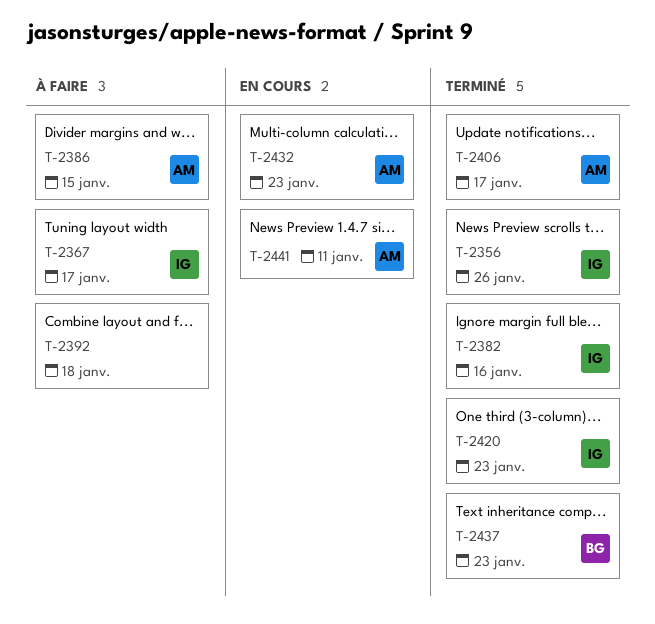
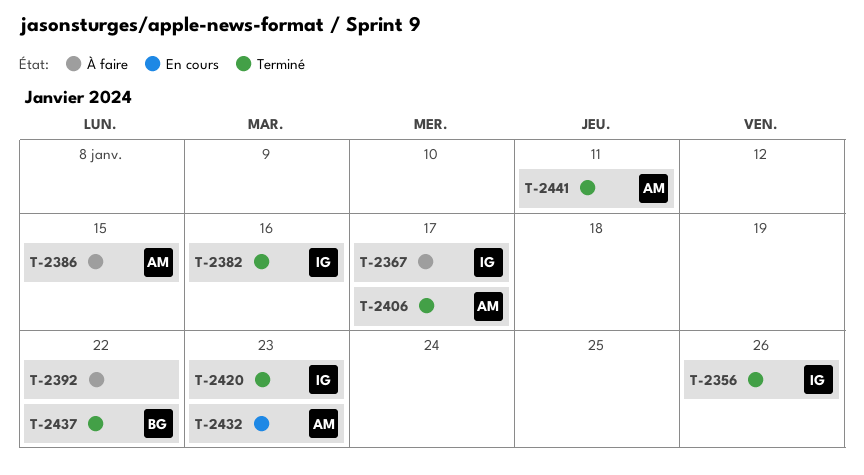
T-2392, due: Jan 18 -> Jan 22
T-2437, due: Jan 23 -> Jan 22
T-2441, status: En cours -> Terminé

